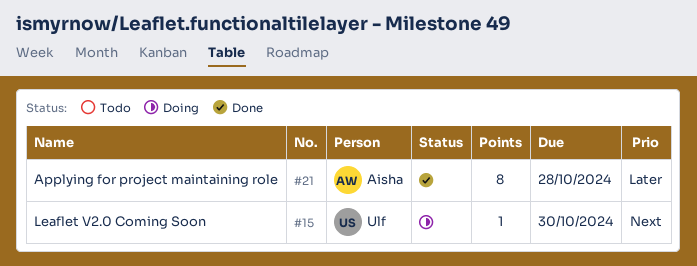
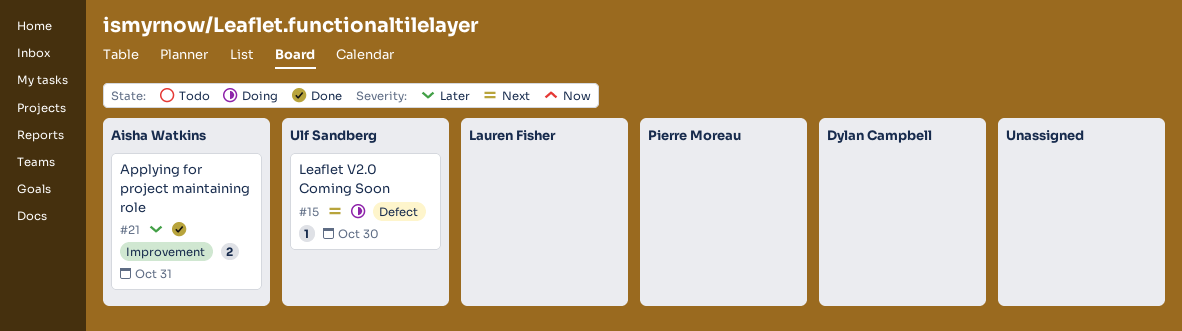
#21, estimate: 8 -> 2
#21, due: Oct 28 -> Oct 31

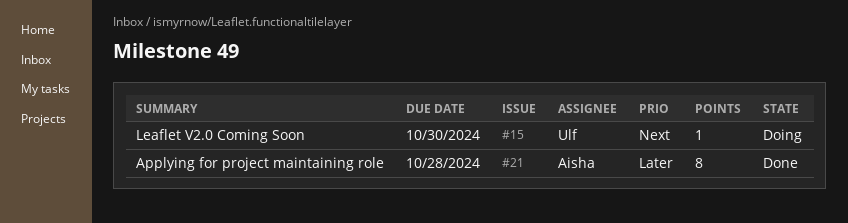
#21, estimate: 2 -> 8
#21, due: Oct 31 -> Oct 28

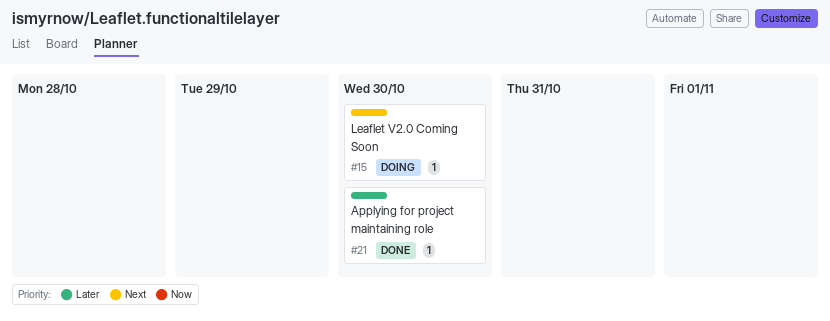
#21, estimate: 8 -> 1
#21, due: Oct 28 -> Oct 30

